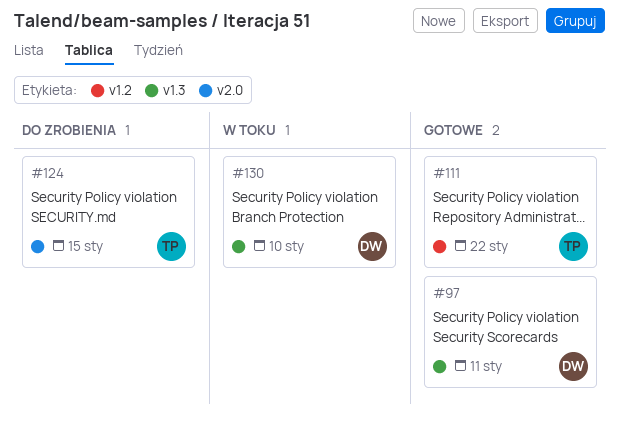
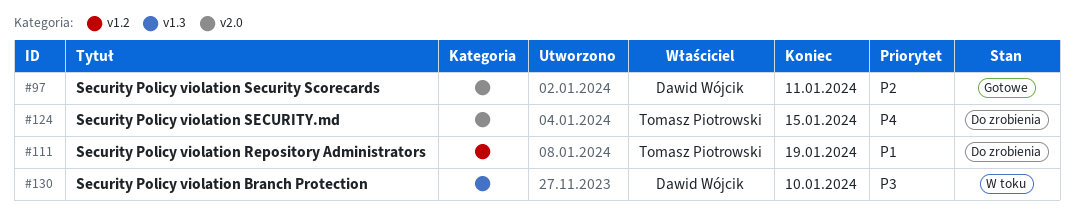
#97, label: v1.3 -> v2.0
#111, status: Gotowe -> Do zrobienia
#111, due: Jan 22 -> Jan 19

